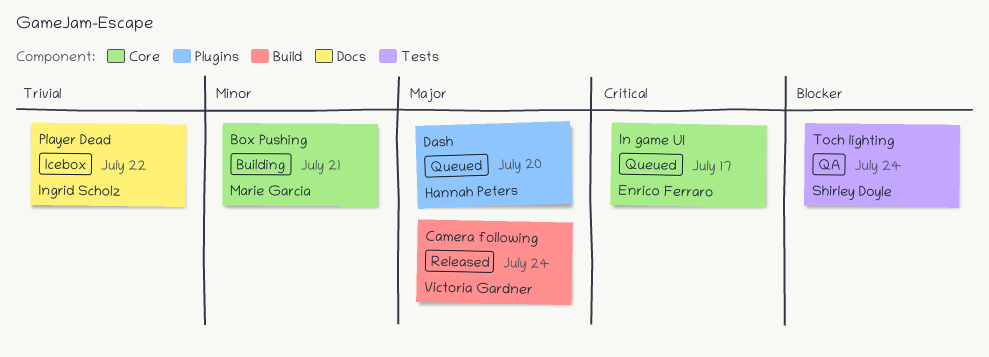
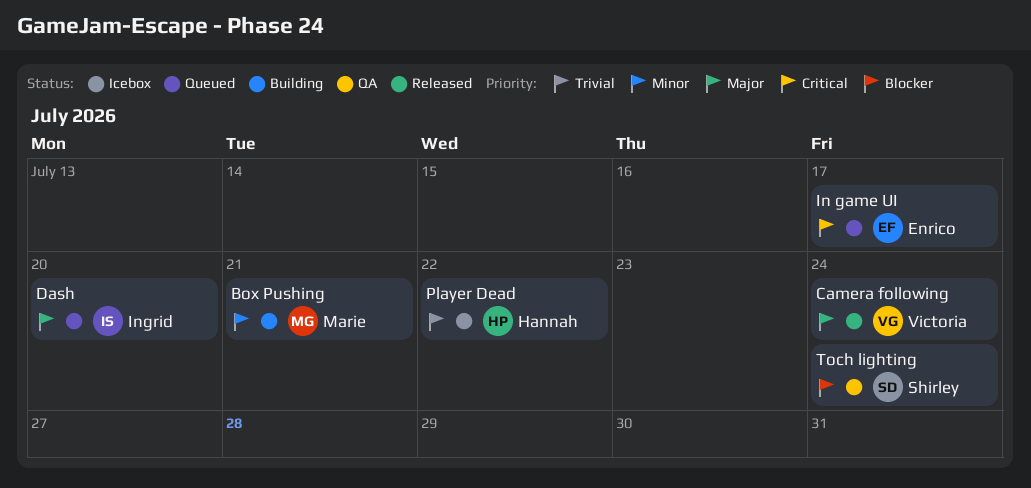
Dash, owner: Hannah Peters -> Ingrid Scholz
Player Dead, owner: Ingrid Scholz -> Hannah Peters

